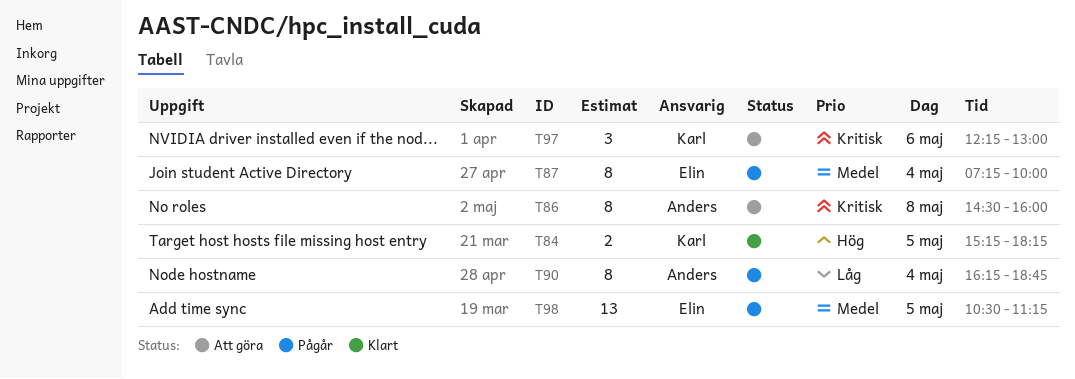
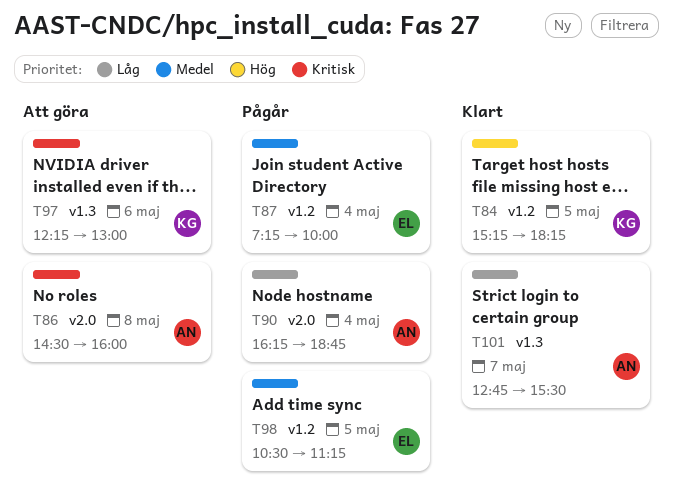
T101: none -> present

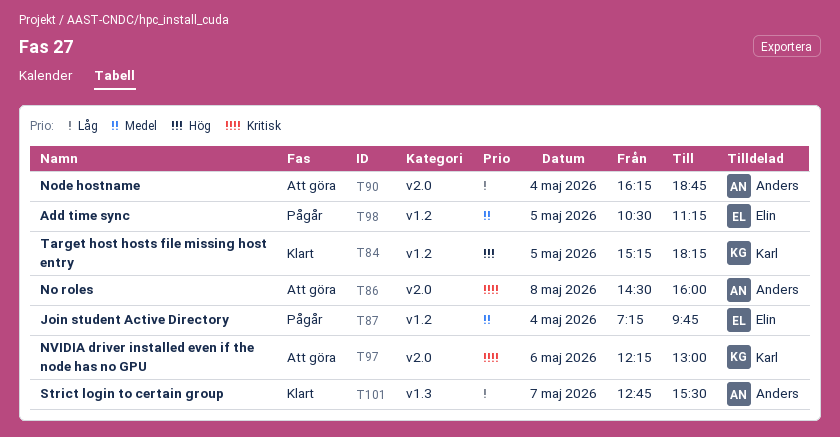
T87, ends: 10:00 -> 09:45
T90, status: Pågår -> Att göra
T97, label: v1.3 -> v2.0

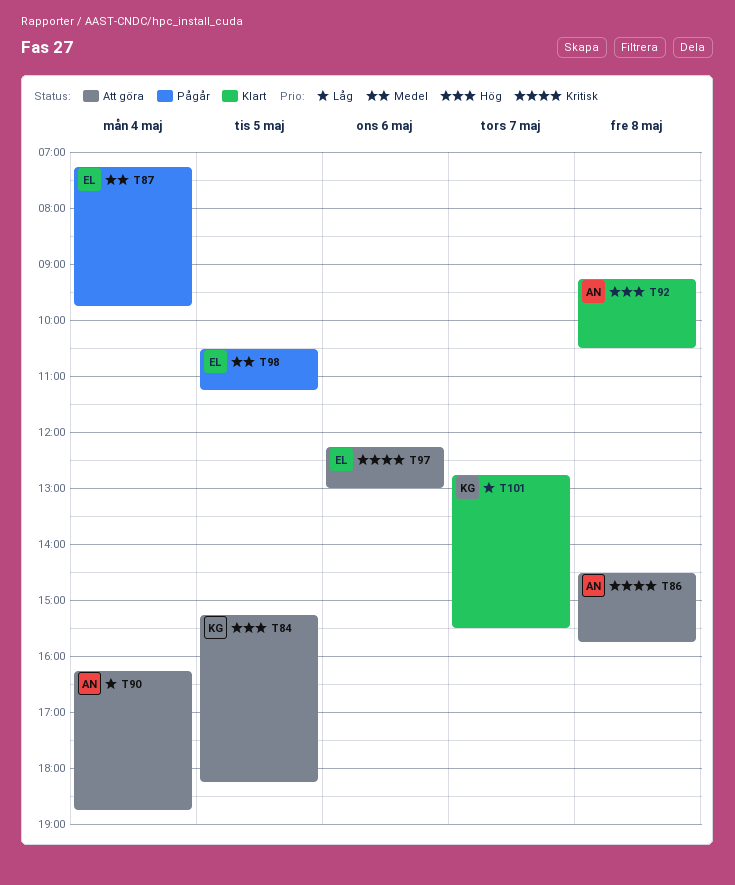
T84, status: Klart -> Att göra
T86, ends: 16:00 -> 15:45
T92: none -> present
T97, owner: Karl -> Elin
T101, owner: Anders -> Karl

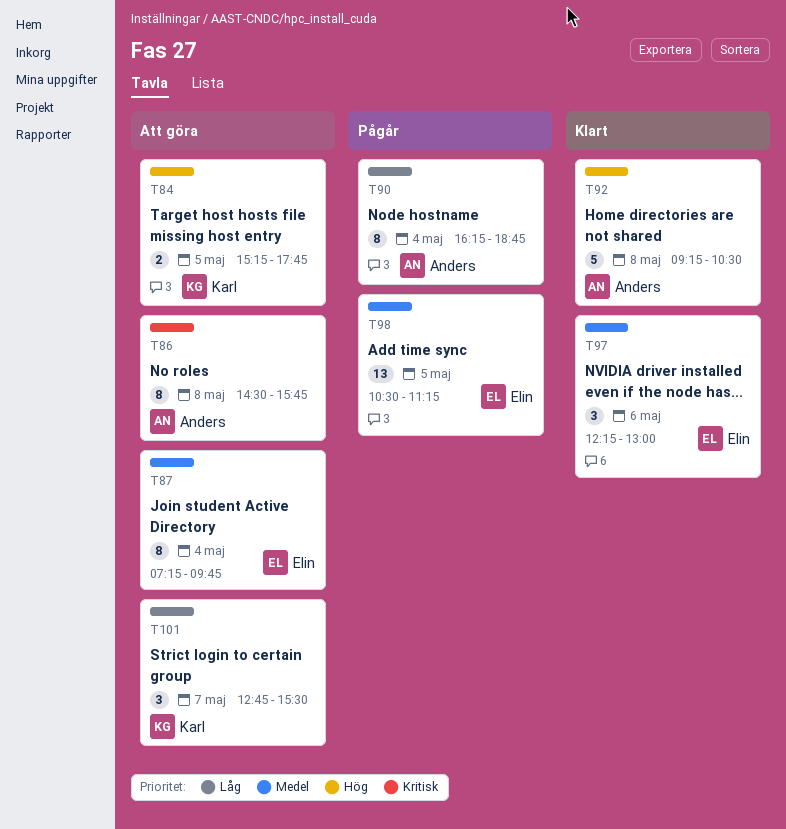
T84, ends: 18:15 -> 17:45
T87, status: Pågår -> Att göra
T90, status: Att göra -> Pågår
T97, status: Att göra -> Klart
T97, priority: Kritisk -> Medel
T101, status: Klart -> Att göra

